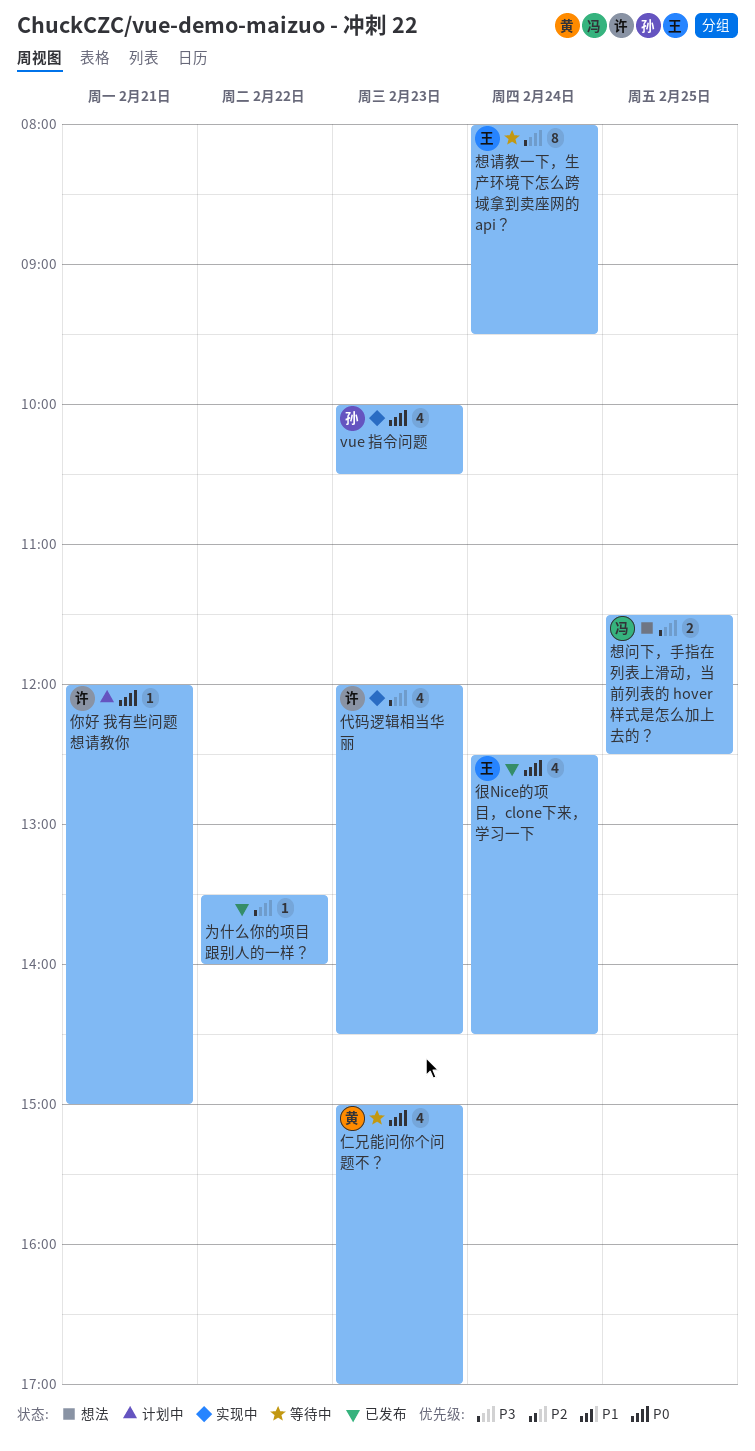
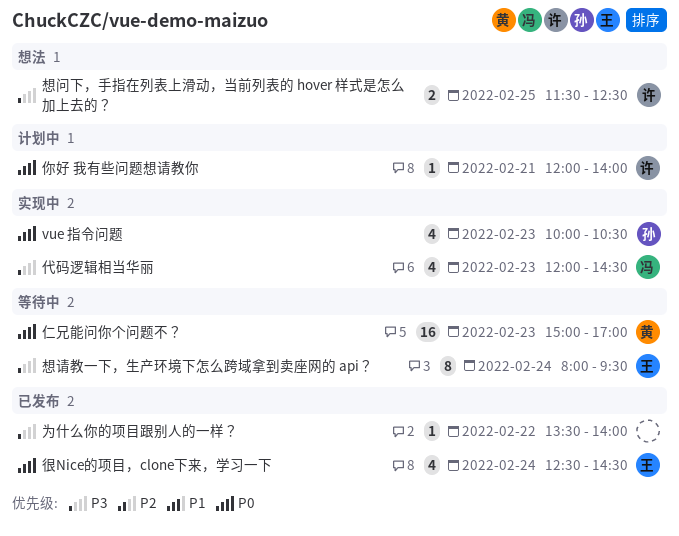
仁兄能问你个问题不？, estimate: 4 -> 16
代码逻辑相当华丽, owner: 许 -> 冯
你好 我有些问题想请教你, ends: 15:00 -> 14:00
想问下，手指在列表上滑动，当前列表的 hover 样式是怎么加上去的？, owner: 冯 -> 许

